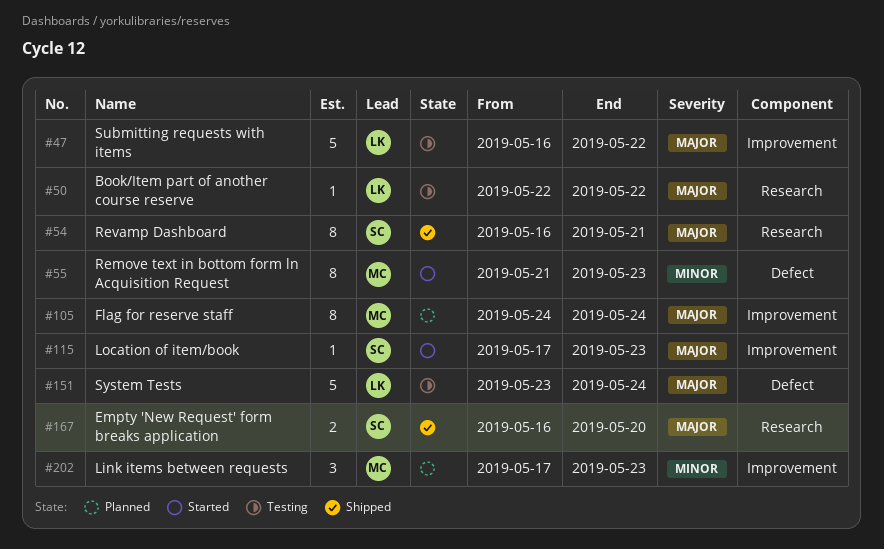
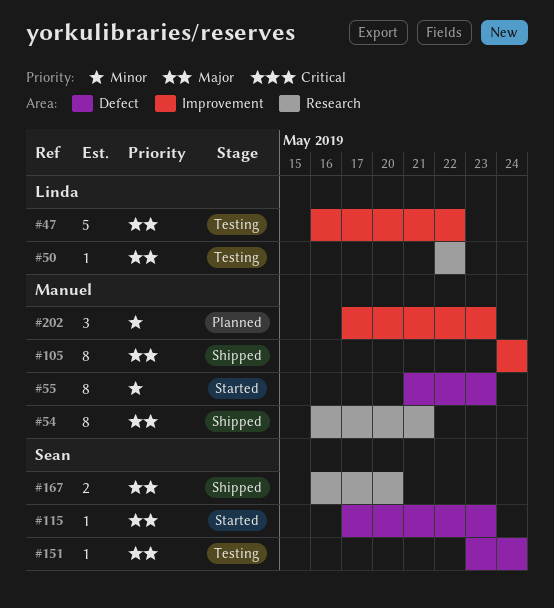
#54, owner: Sean -> Manuel
#105, status: Planned -> Shipped
#115, label: Improvement -> Defect
#151, owner: Linda -> Sean
#151, estimate: 5 -> 1

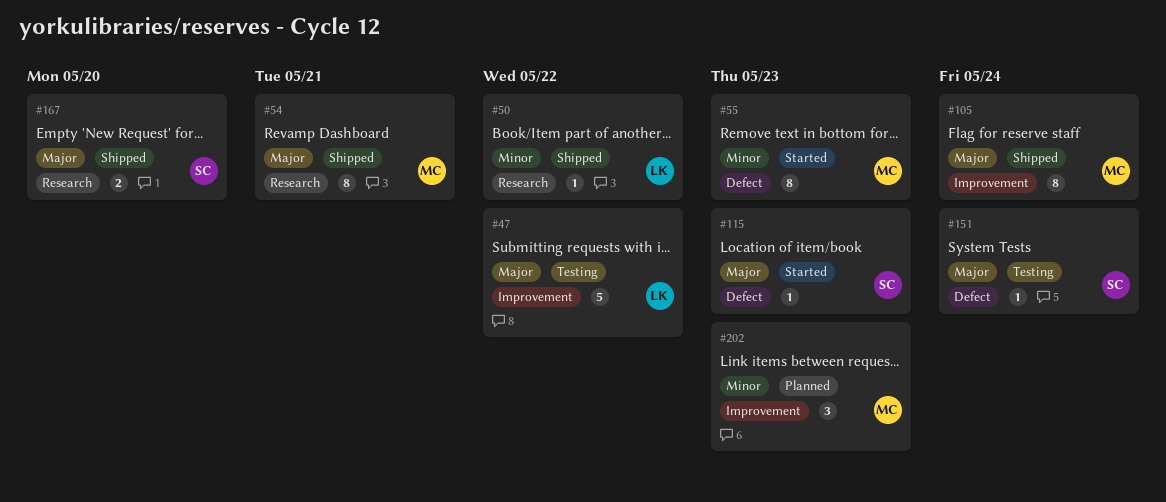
#50, status: Testing -> Shipped
#50, priority: Major -> Minor

